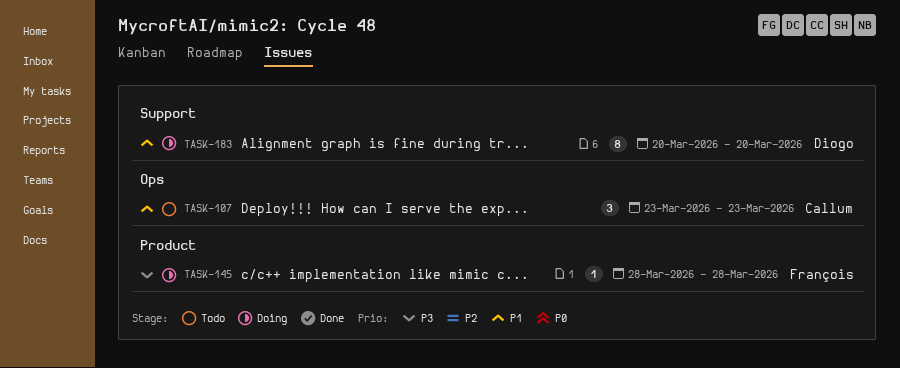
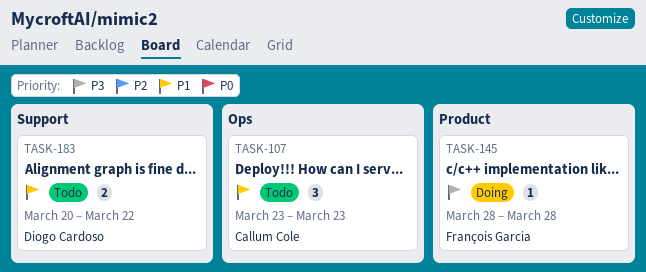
TASK-183, status: Doing -> Todo
TASK-183, estimate: 8 -> 2
TASK-183, due: Mar 20 -> Mar 22

